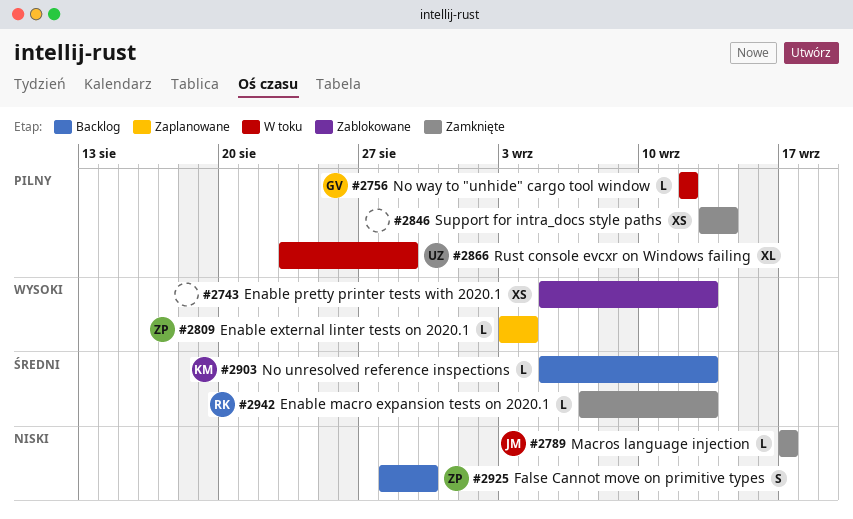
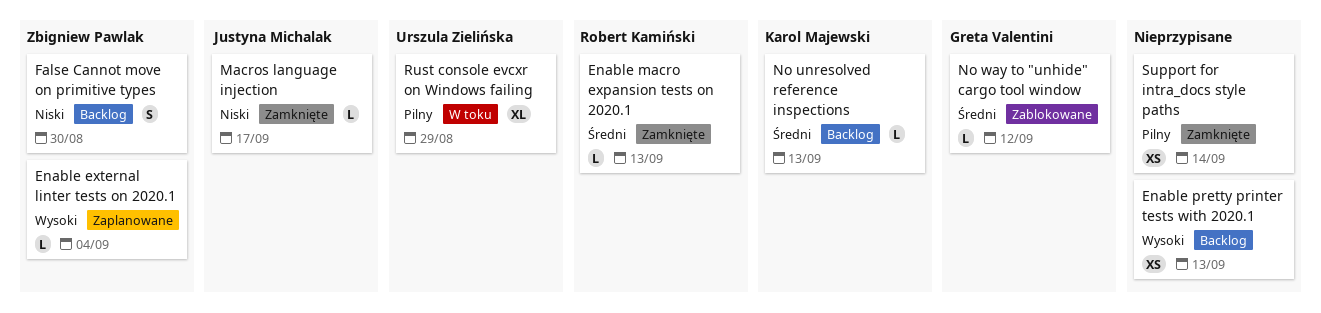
Enable pretty printer tests with 2020.1, status: Zablokowane -> Backlog
No way to "unhide" cargo tool window, status: W toku -> Zablokowane
No way to "unhide" cargo tool window, priority: Pilny -> Średni

